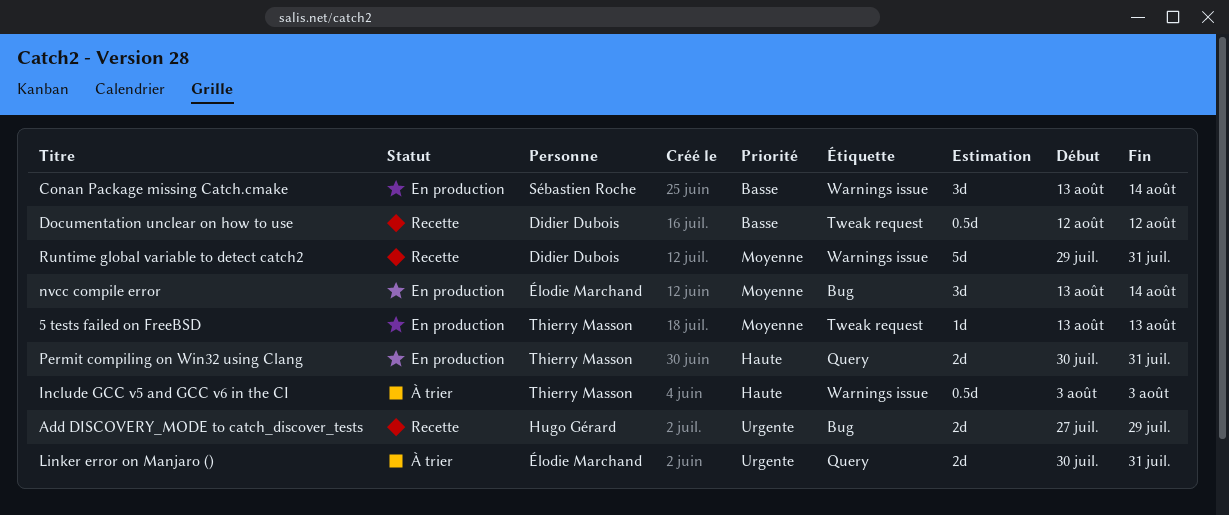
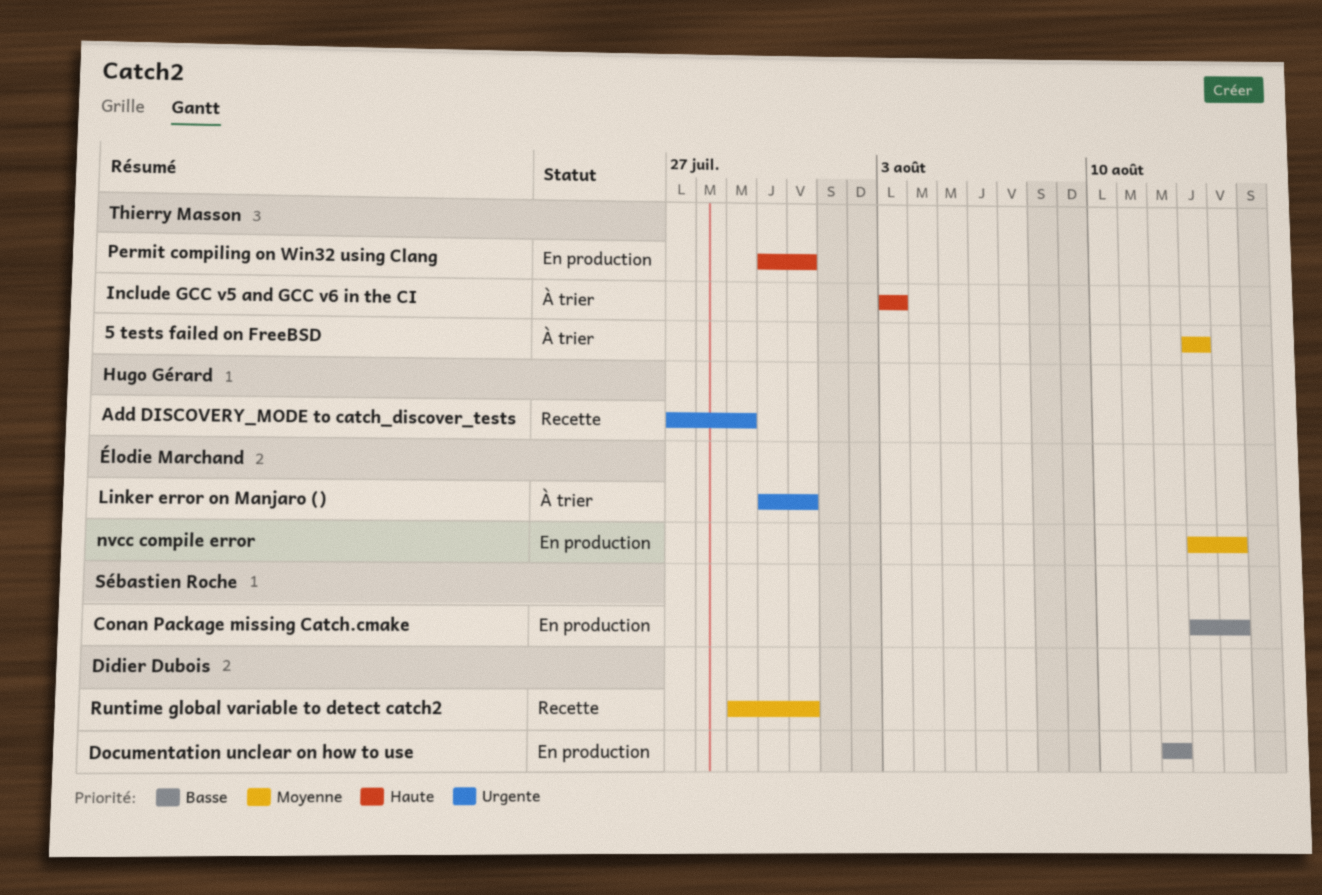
5 tests failed on FreeBSD, status: En production -> À trier
Documentation unclear on how to use, status: Recette -> En production

